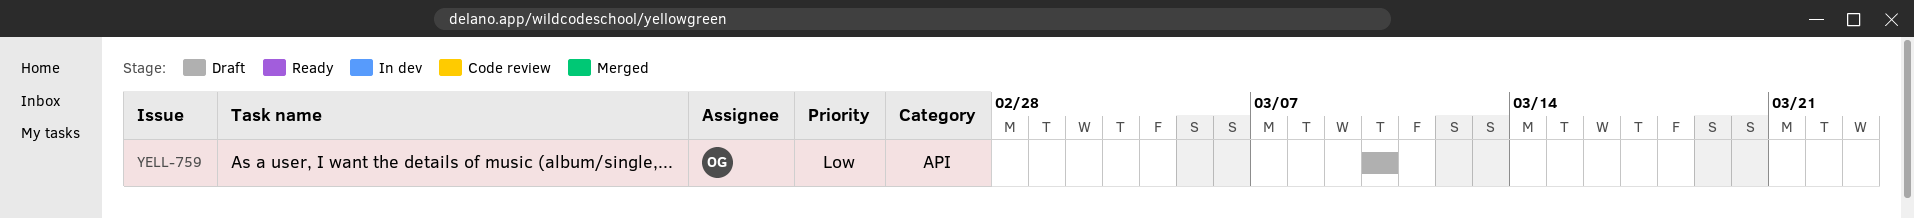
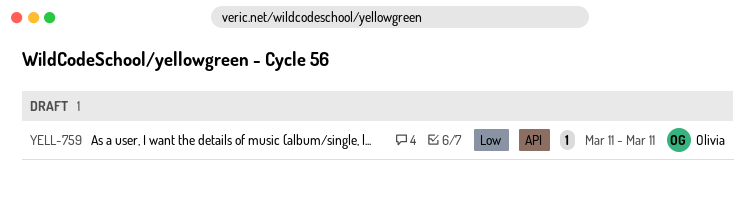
YELL-759, start: Mar 10 -> Mar 11
YELL-759, due: Mar 10 -> Mar 11

